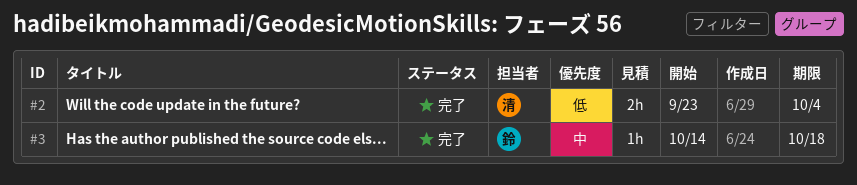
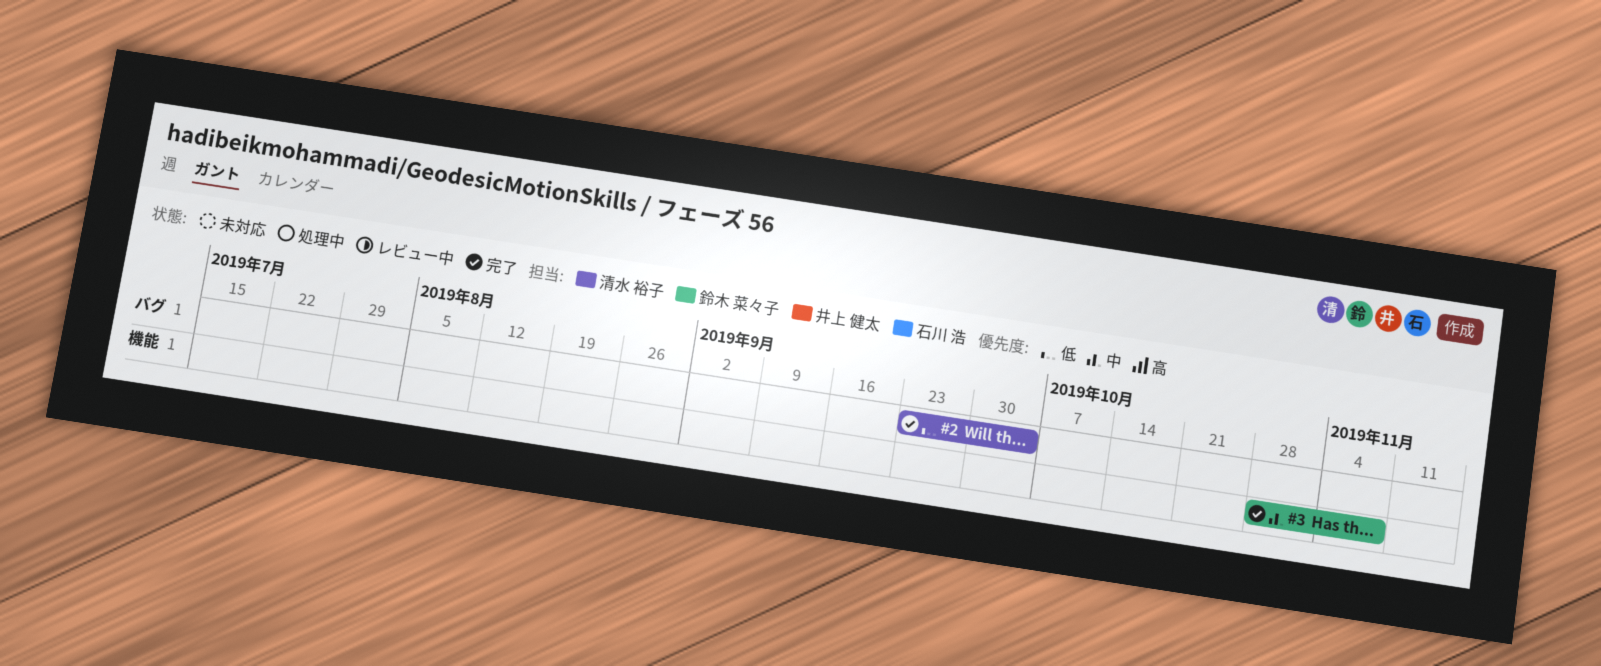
#3, start: Oct 14 -> Oct 28
#3, due: Oct 18 -> Nov 8

